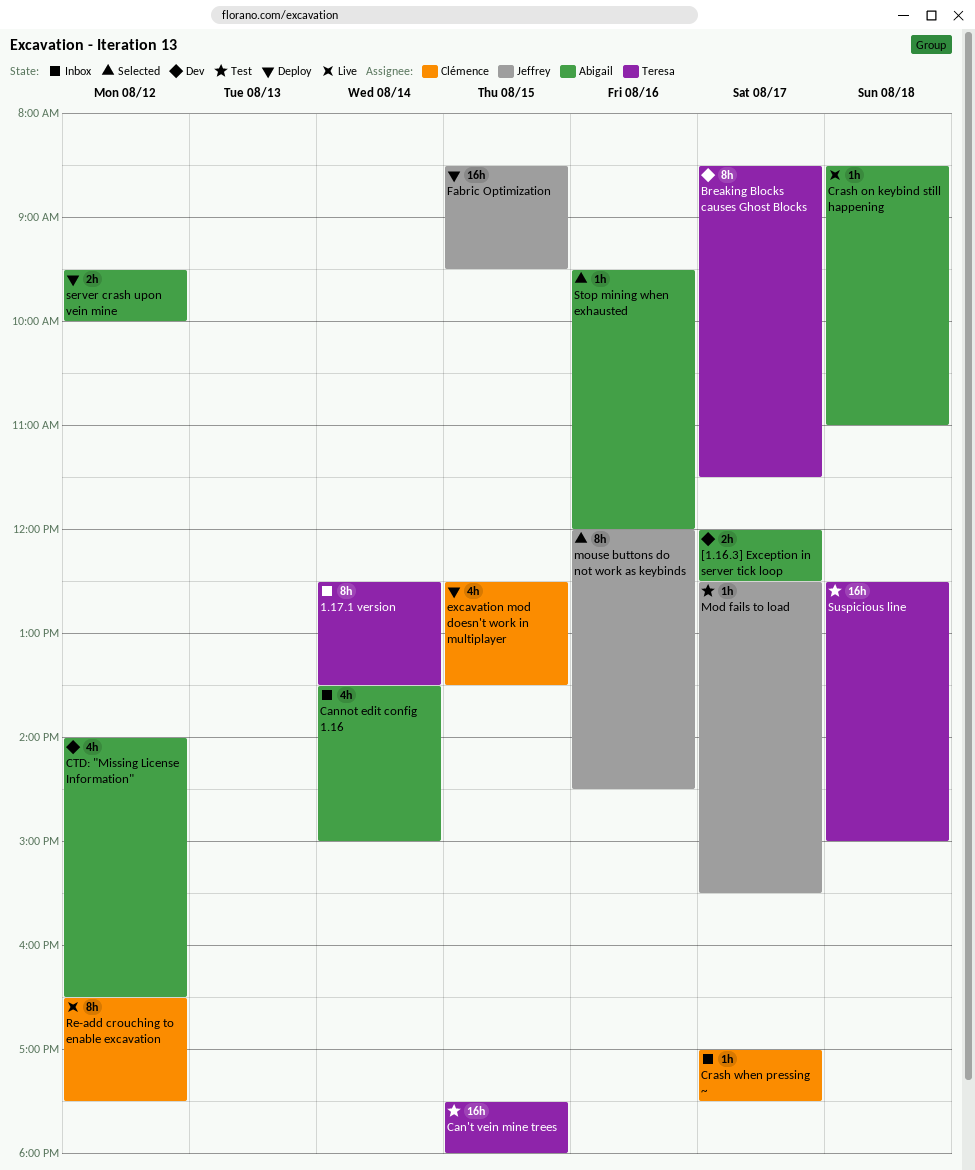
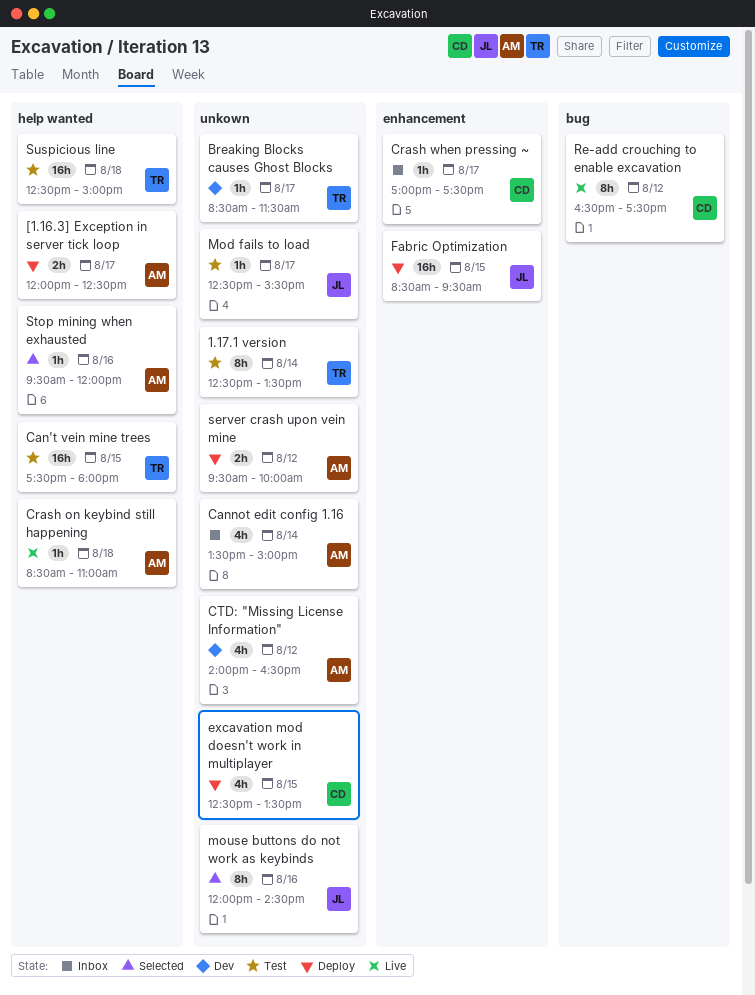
1.17.1 version, status: Inbox -> Test
[1.16.3] Exception in server tick loop, status: Dev -> Deploy
Breaking Blocks causes Ghost Blocks, estimate: 8h -> 1h

